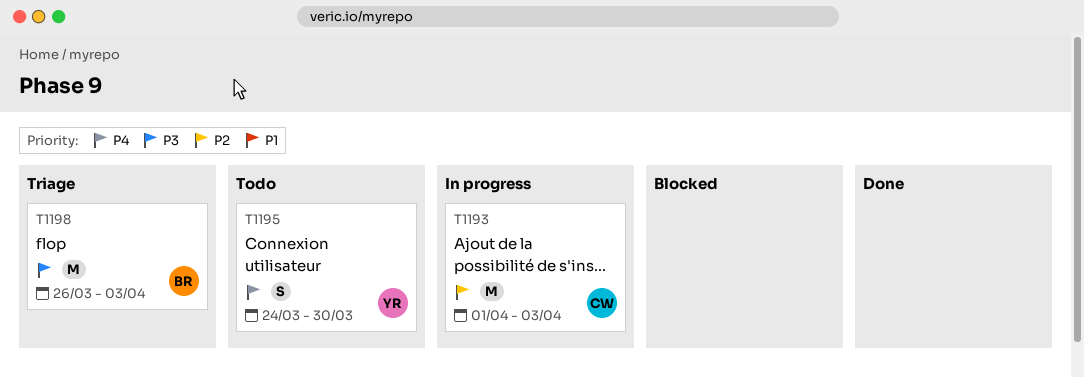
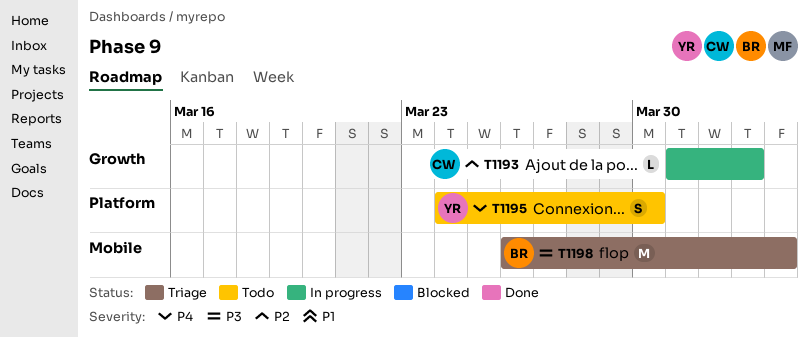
T1193, estimate: M -> L
T1193, start: Apr 1 -> Mar 31
T1193, due: Apr 3 -> Apr 2

